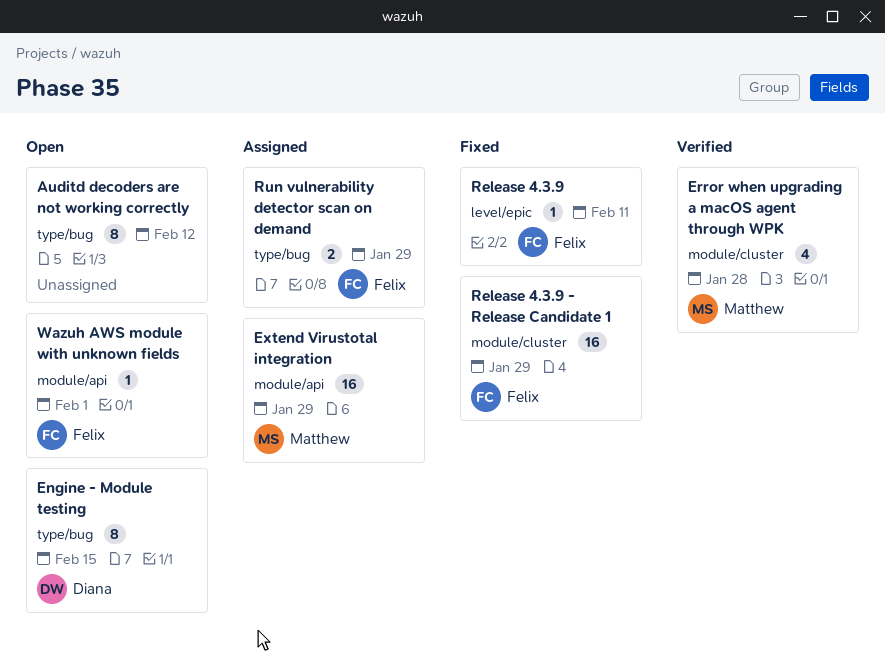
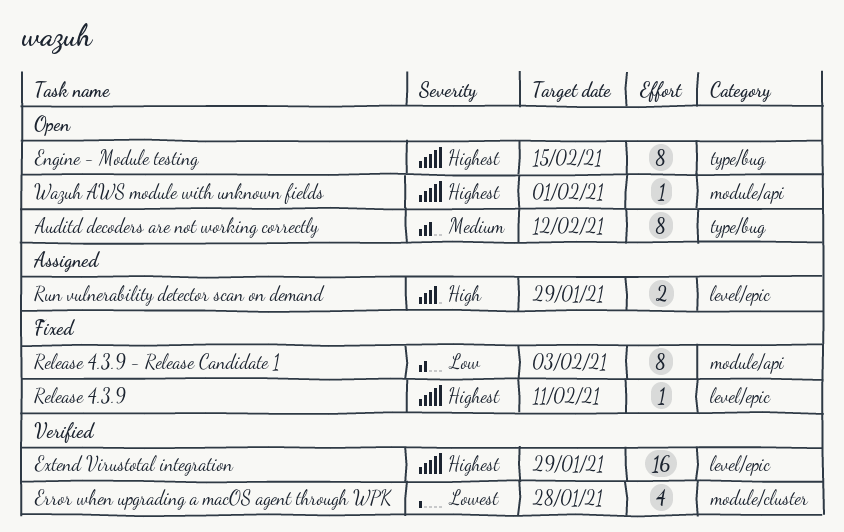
Extend Virustotal integration, status: Assigned -> Verified
Extend Virustotal integration, label: module/api -> level/epic
Release 4.3.9 - Release Candidate 1, label: module/cluster -> module/api
Release 4.3.9 - Release Candidate 1, estimate: 16 -> 8
Release 4.3.9 - Release Candidate 1, due: Jan 29 -> Feb 3
Run vulnerability detector scan on demand, label: type/bug -> level/epic

